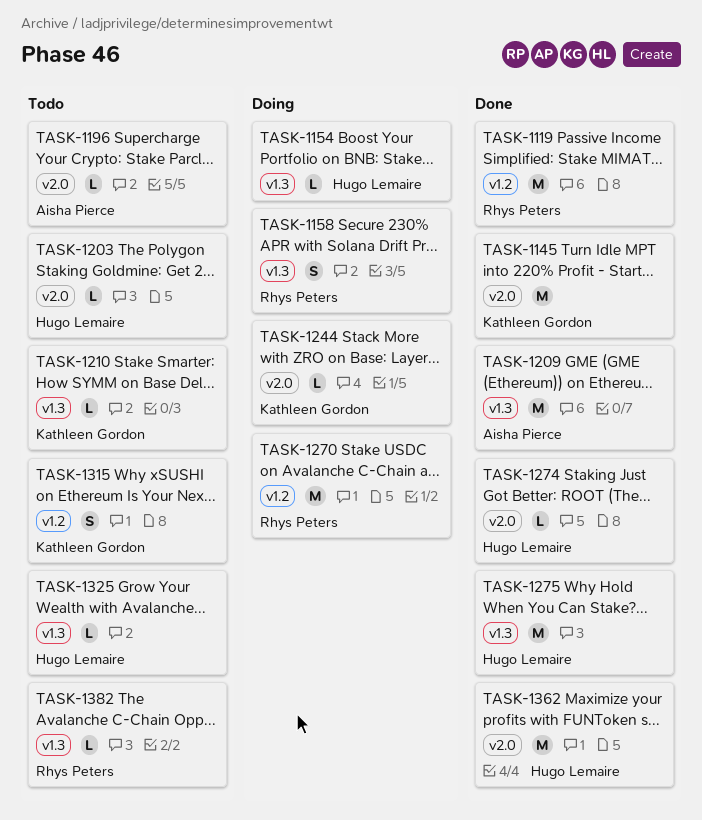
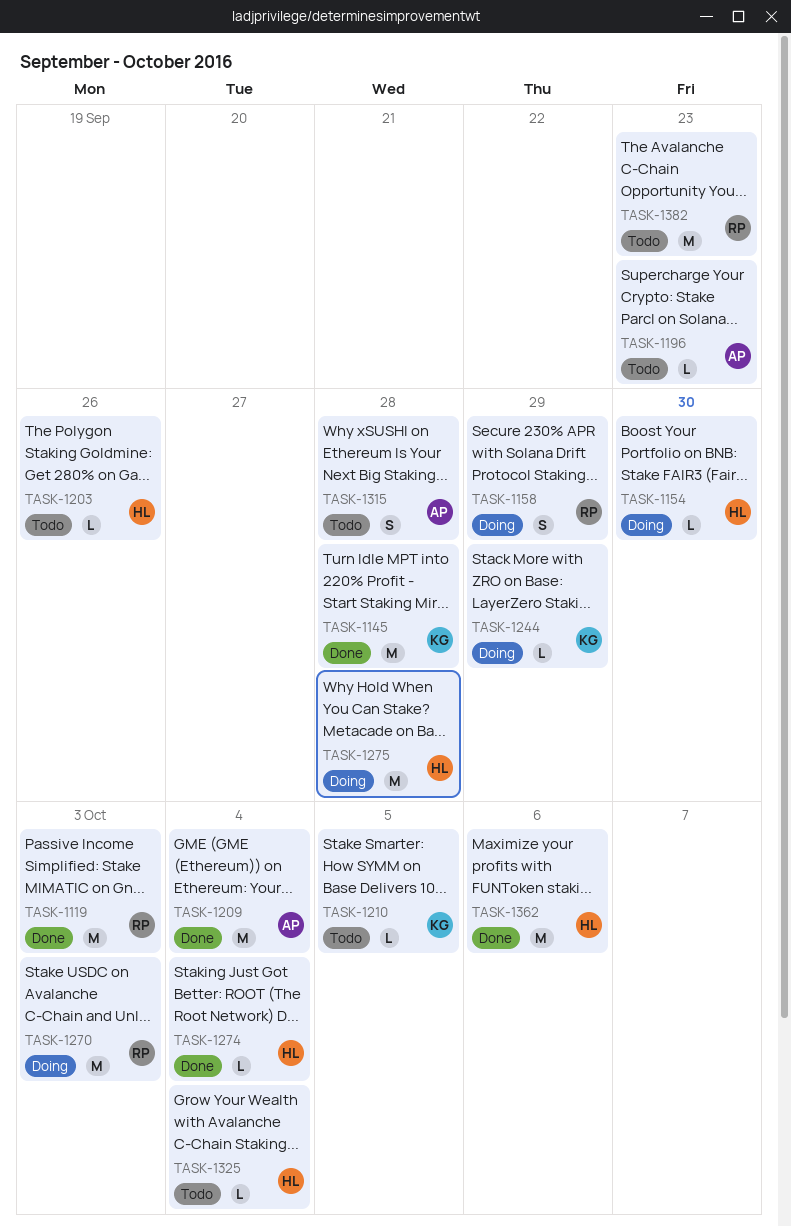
TASK-1275, status: Done -> Doing
TASK-1315, owner: Kathleen Gordon -> Aisha Pierce
TASK-1382, estimate: L -> M

